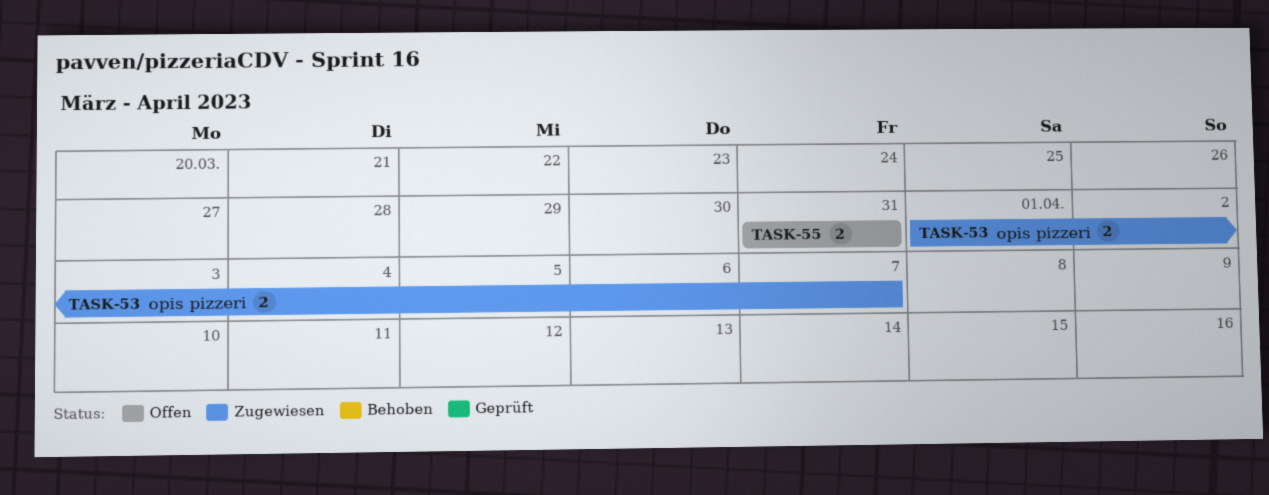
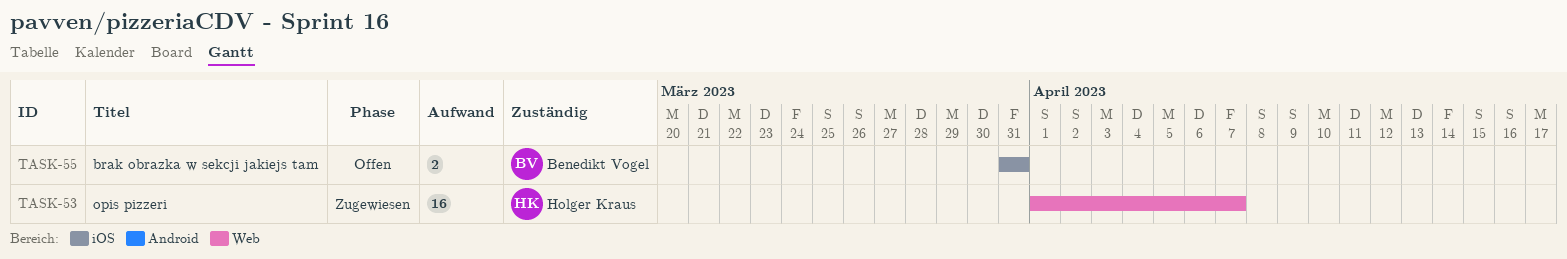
TASK-53, estimate: 2 -> 16

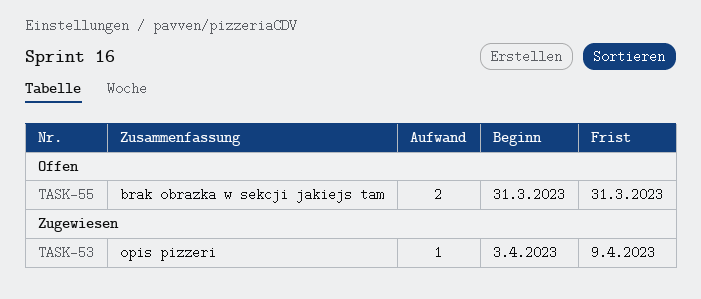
TASK-53, estimate: 16 -> 1
TASK-53, start: Apr 1 -> Apr 3
TASK-53, due: Apr 7 -> Apr 9

